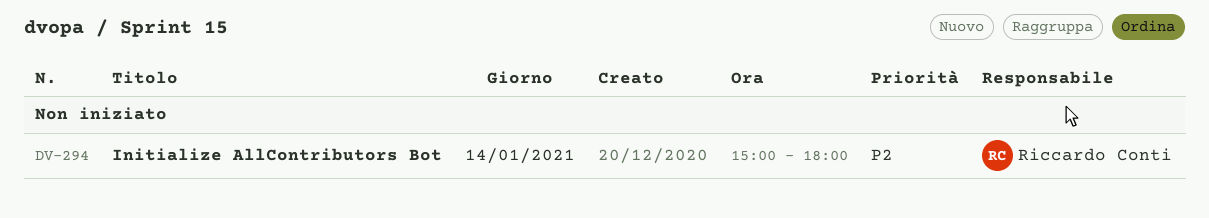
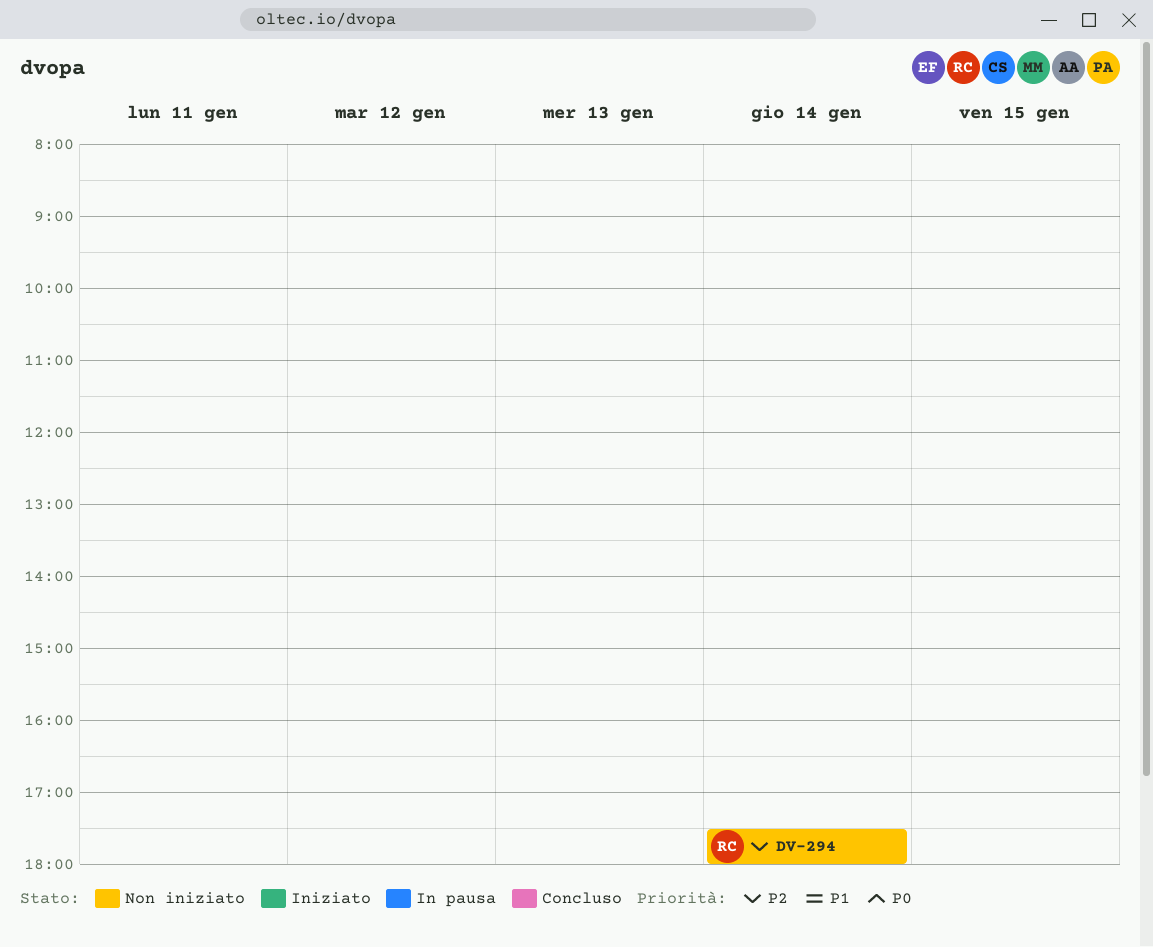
DV-294, begins: 15:00 -> 17:30

